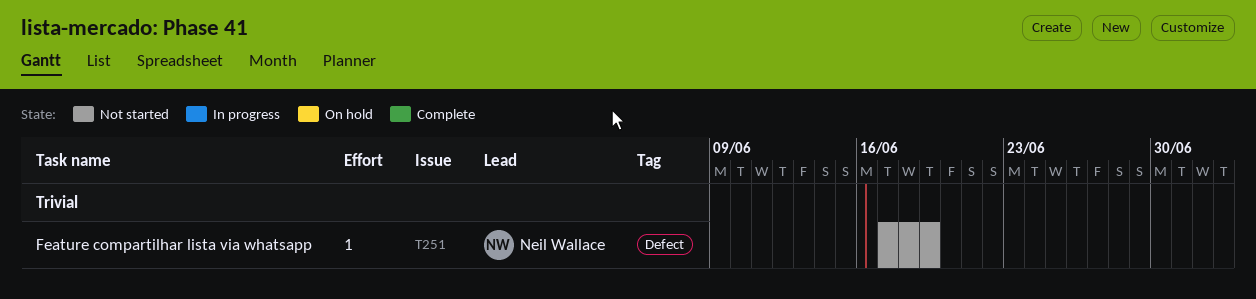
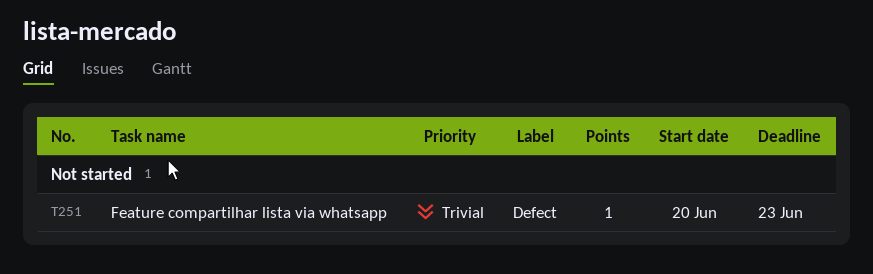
T251, start: Jun 17 -> Jun 20
T251, due: Jun 19 -> Jun 23

